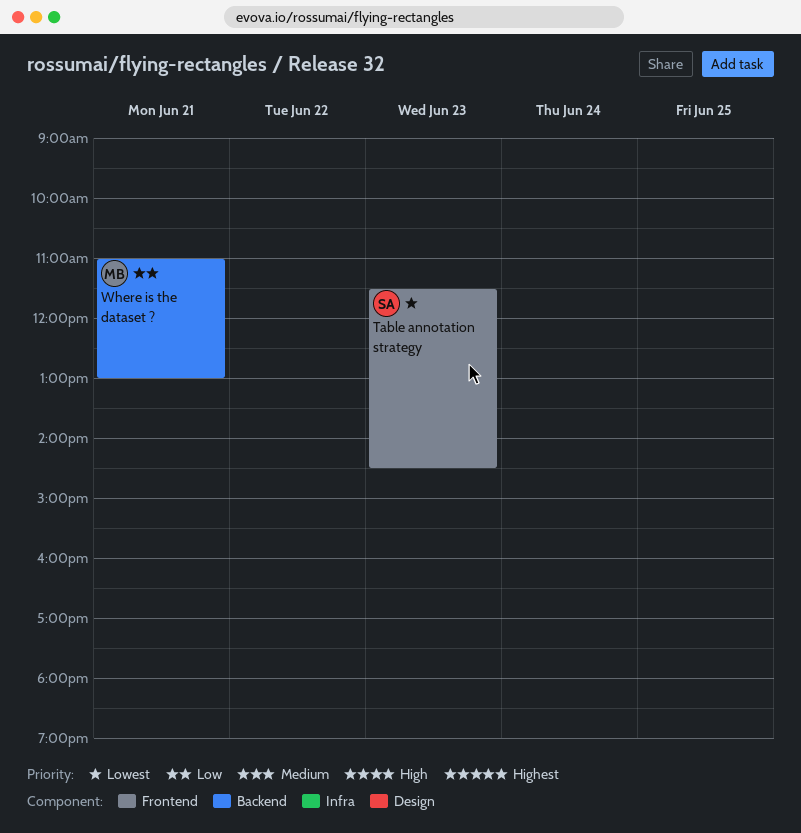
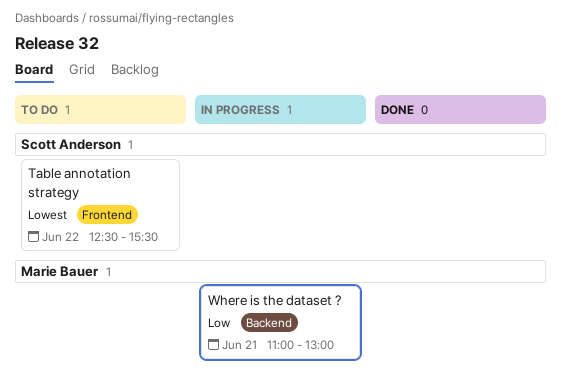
Table annotation strategy, day: Jun 23 -> Jun 22
Table annotation strategy, begins: 11:30 -> 12:30
Table annotation strategy, ends: 14:30 -> 15:30

